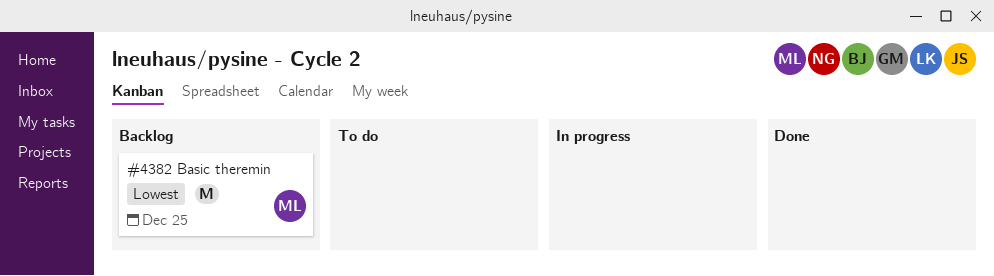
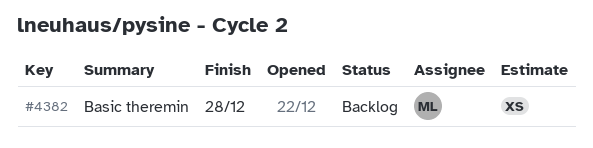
#4382, estimate: M -> XS
#4382, due: Dec 25 -> Dec 28

